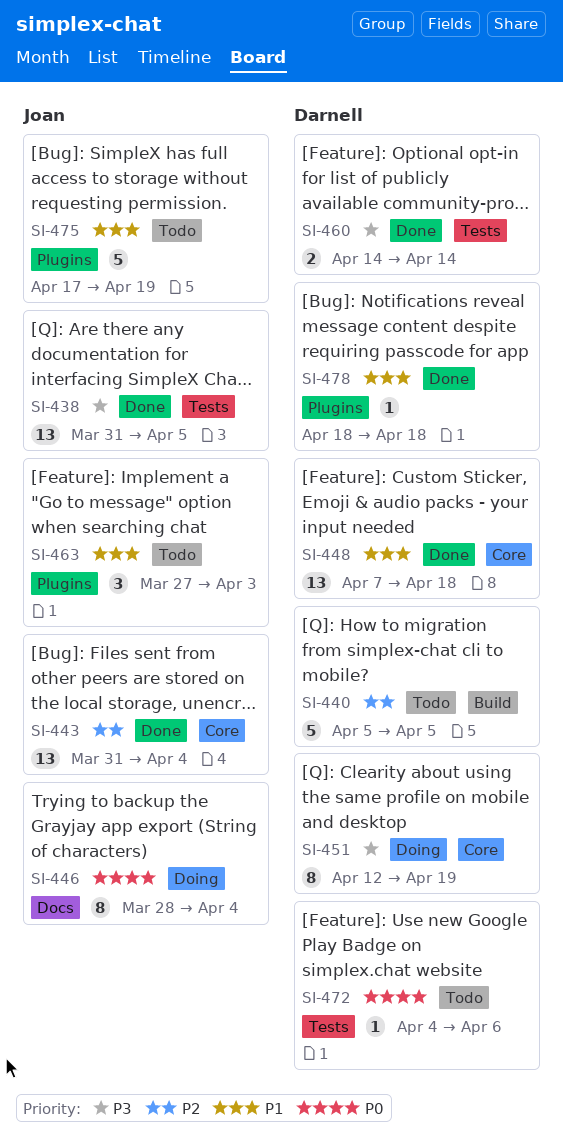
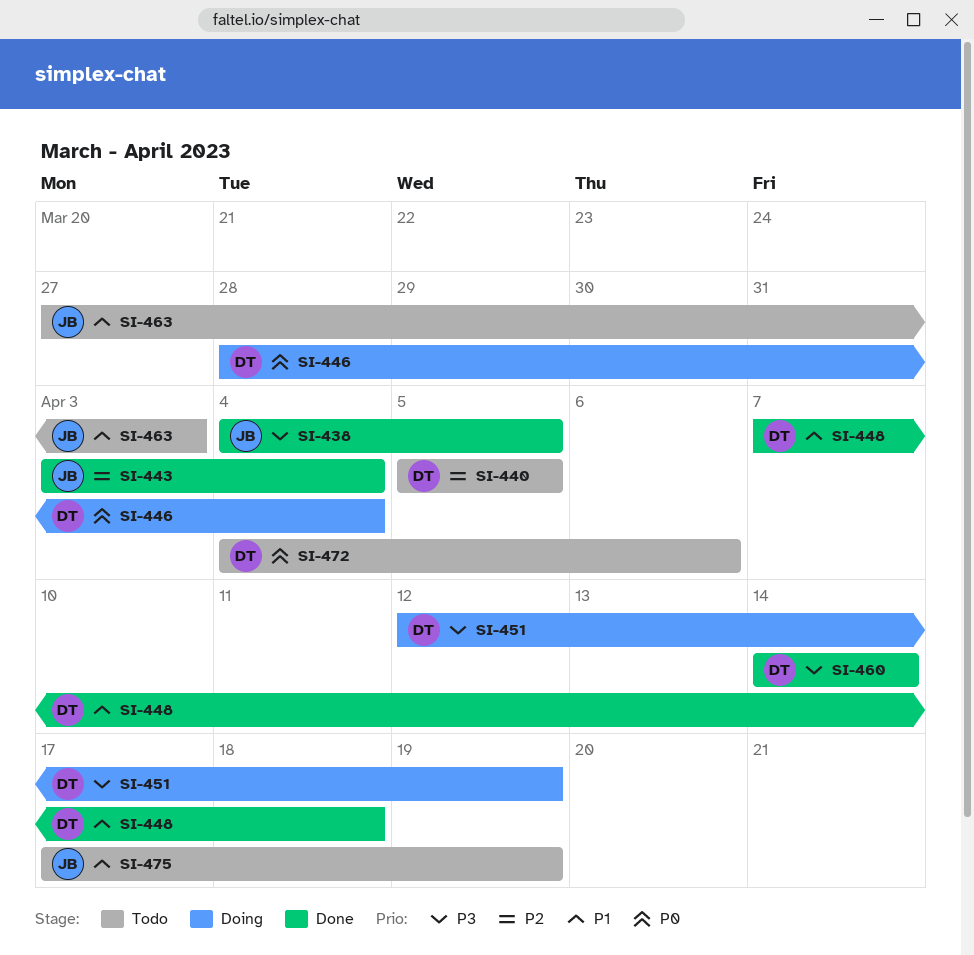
SI-438, start: Mar 31 -> Apr 4
SI-443, start: Mar 31 -> Apr 3
SI-446, owner: Joan -> Darnell
SI-478: present -> none

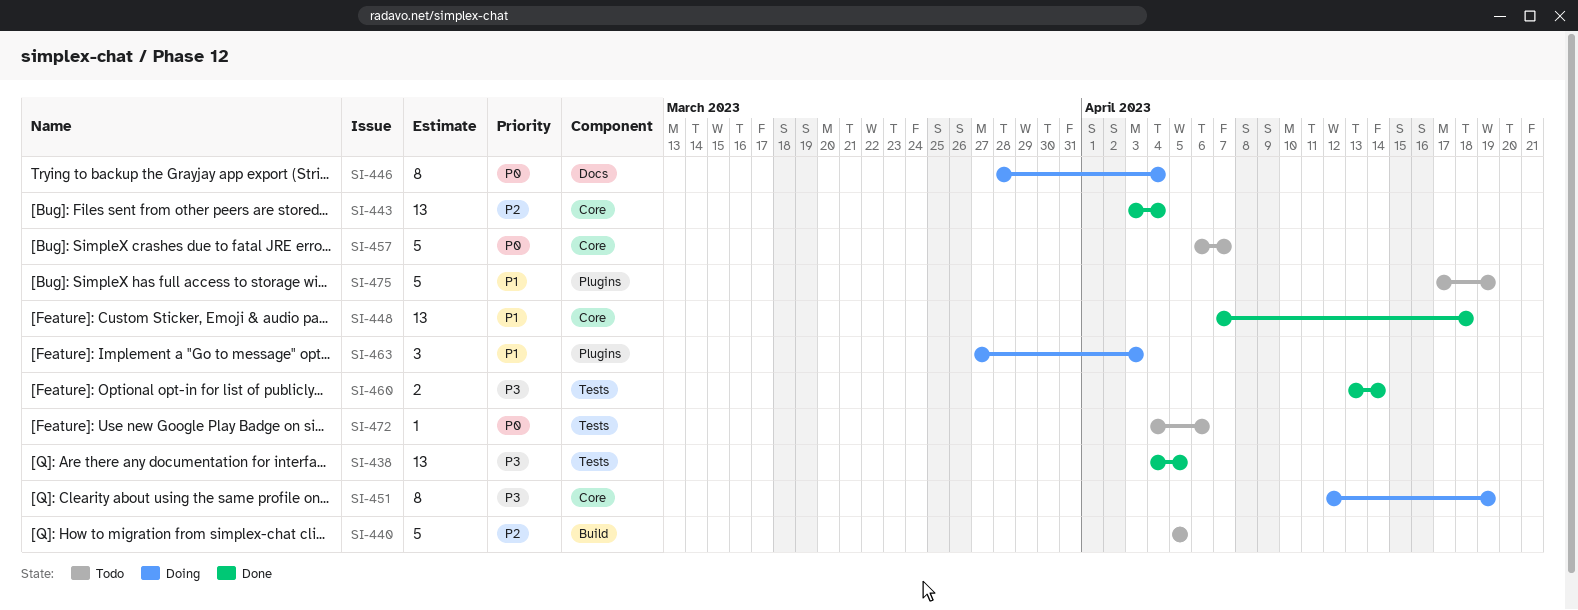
SI-457: none -> present
SI-460, start: Apr 14 -> Apr 13
SI-463, status: Todo -> Doing

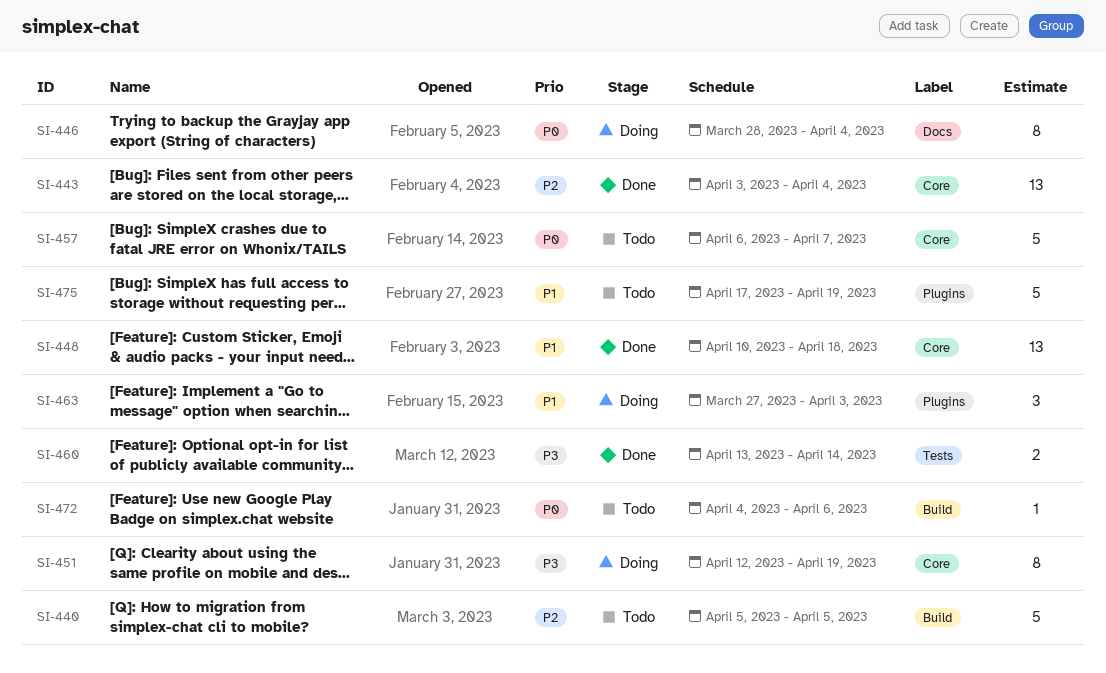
SI-438: present -> none
SI-448, start: Apr 7 -> Apr 10
SI-472, label: Tests -> Build

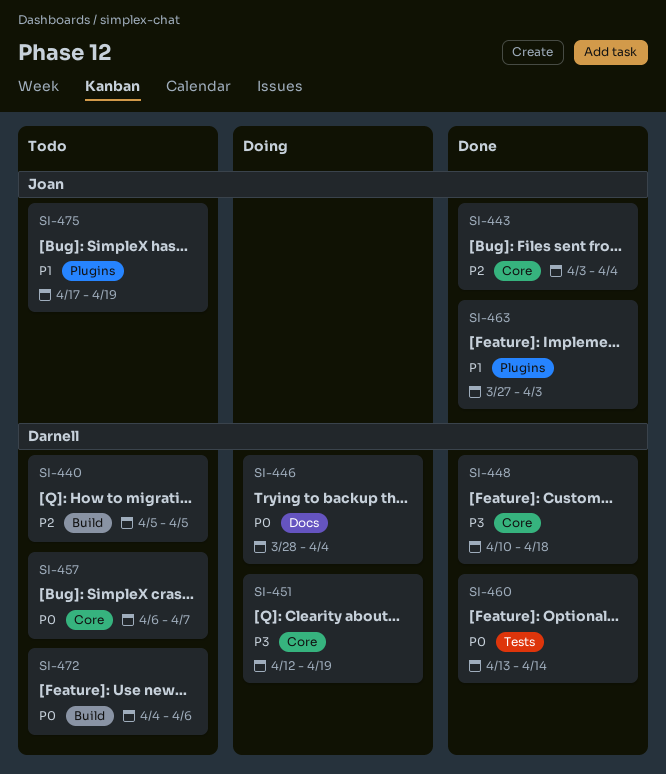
SI-448, priority: P1 -> P3
SI-460, priority: P3 -> P0
SI-463, status: Doing -> Done

